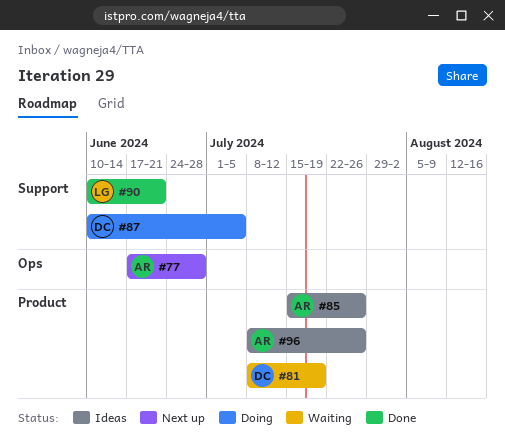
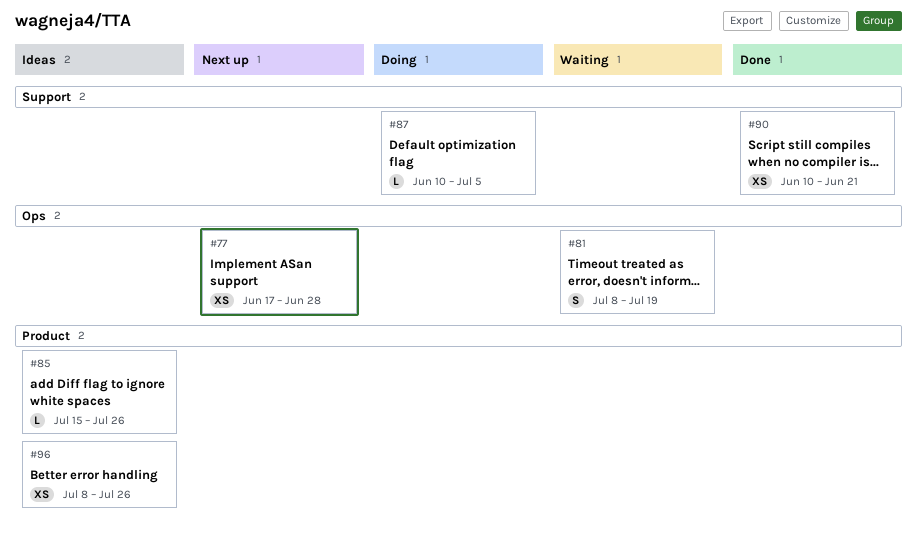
#81, label: Product -> Ops

